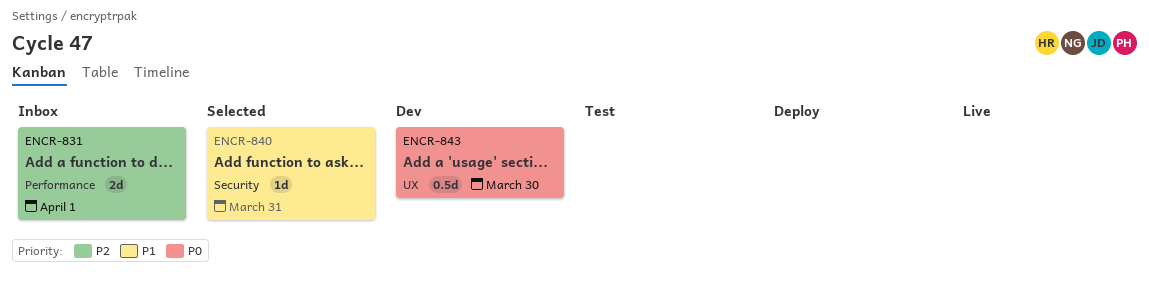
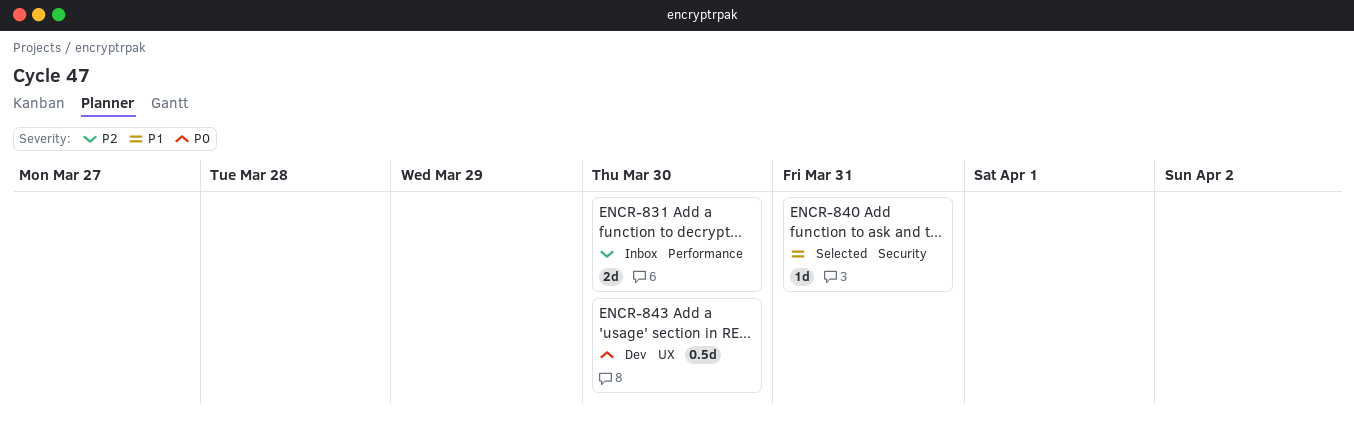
ENCR-831, due: Apr 1 -> Mar 30

